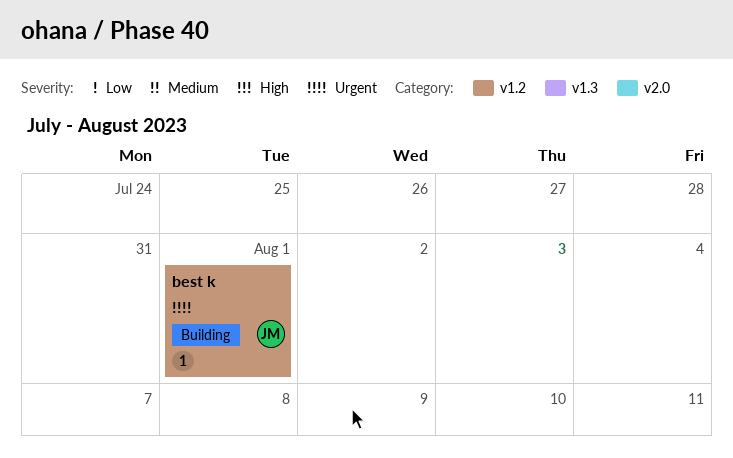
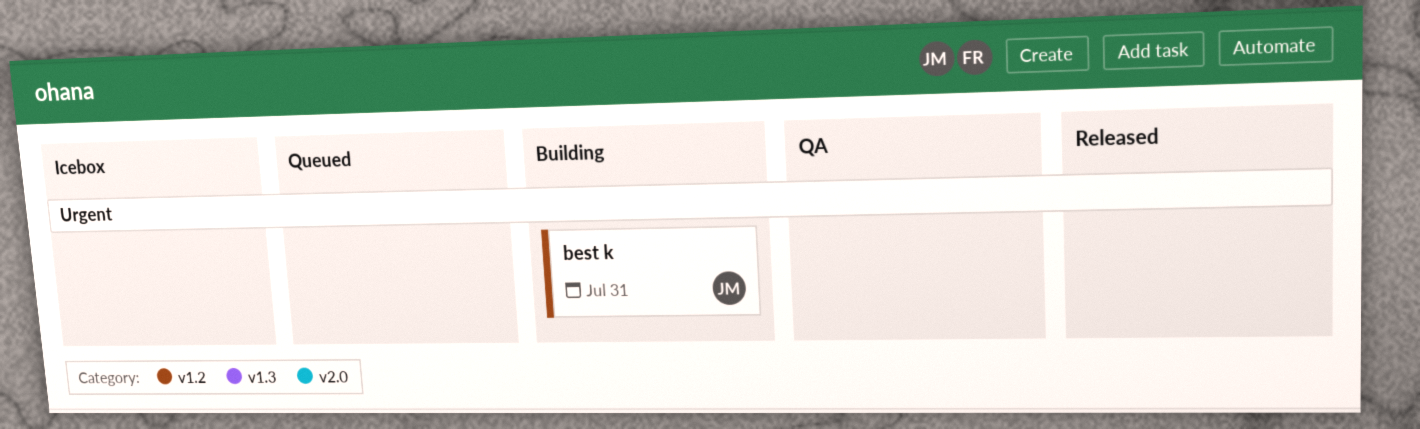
best k, due: Aug 1 -> Jul 31

